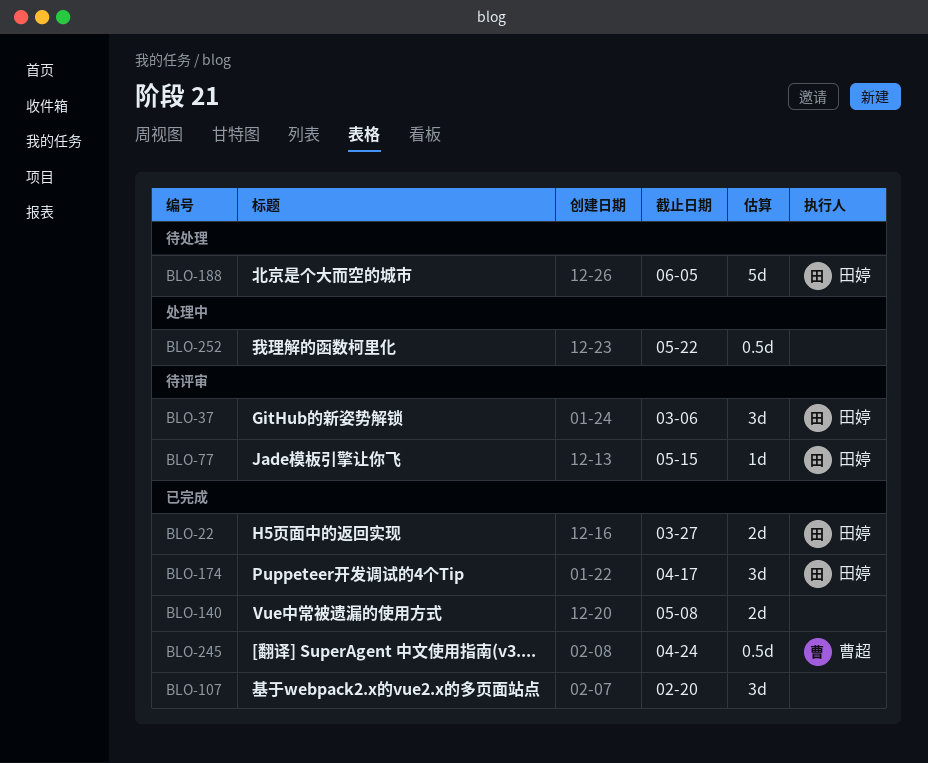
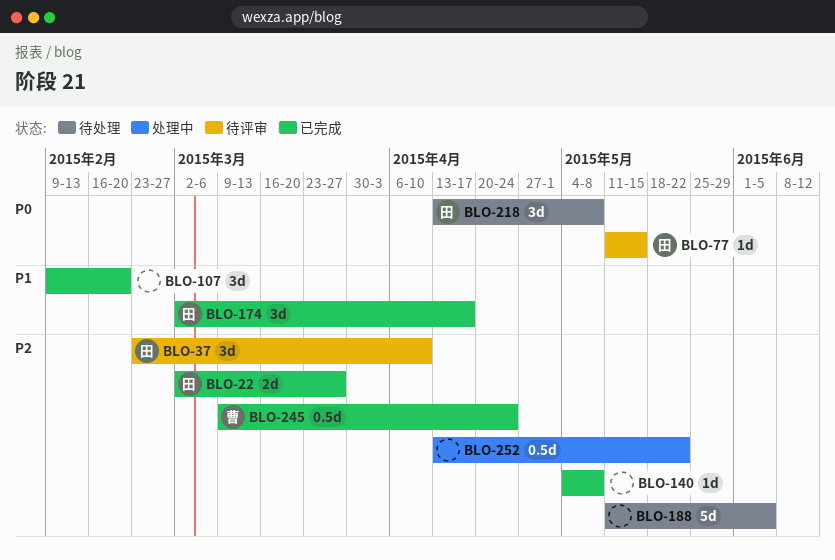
BLO-37, due: Mar 6 -> Apr 10
BLO-140, estimate: 2d -> 1d
BLO-188, owner: 田婷 -> none
BLO-218: none -> present

